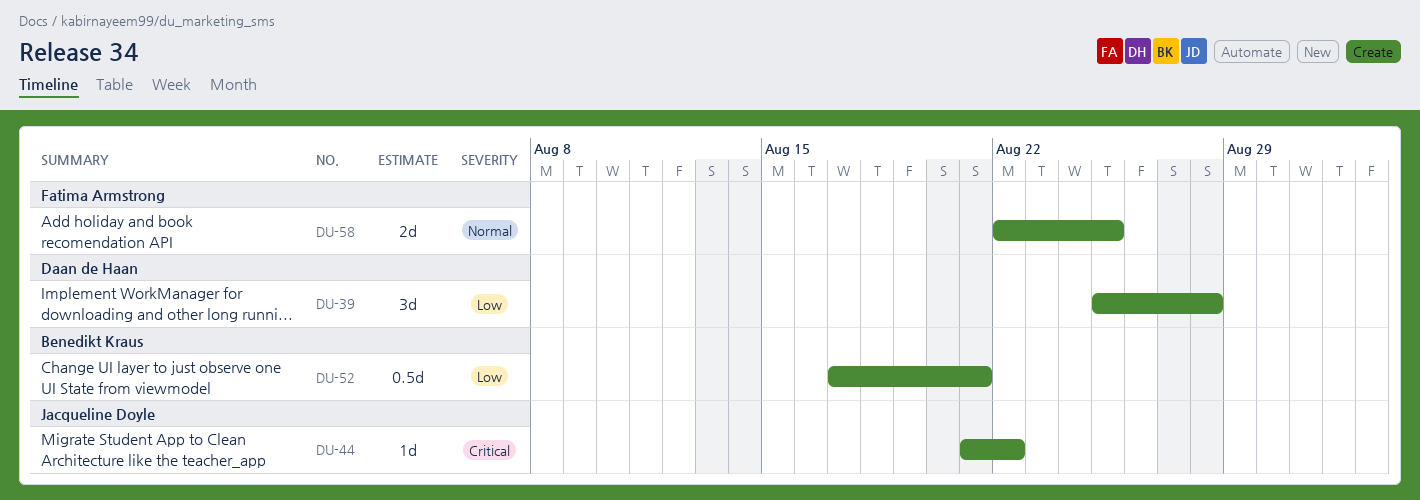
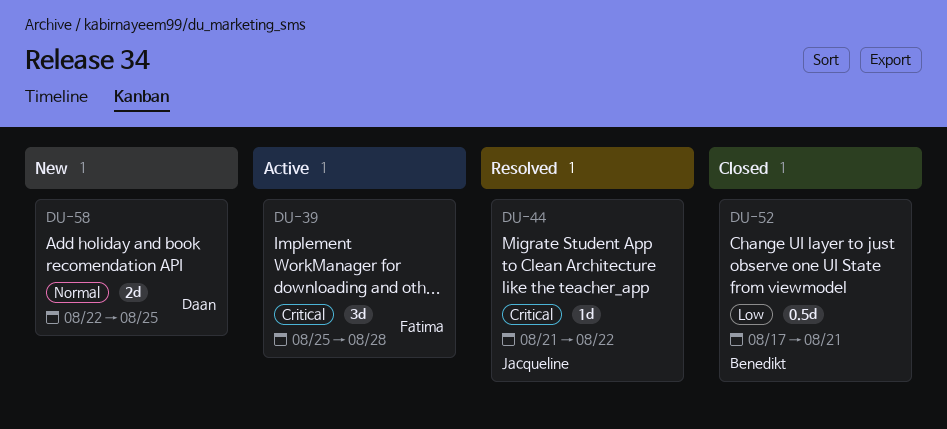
DU-39, owner: Daan de Haan -> Fatima Armstrong
DU-39, priority: Low -> Critical
DU-58, owner: Fatima Armstrong -> Daan de Haan

